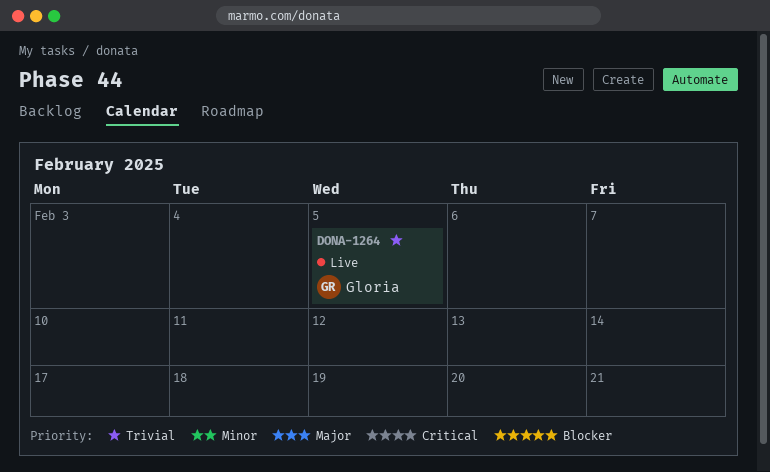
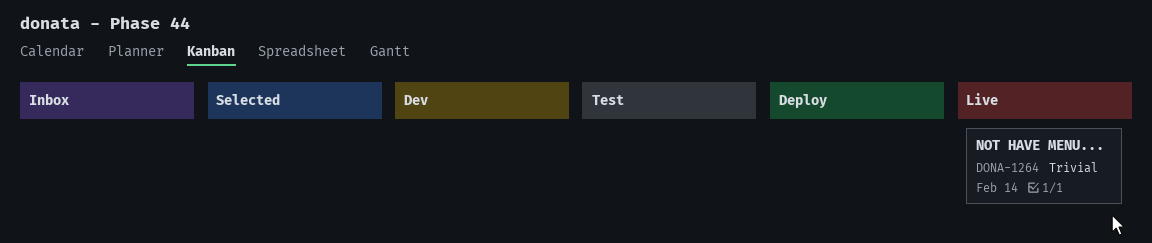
DONA-1264, due: Feb 5 -> Feb 14

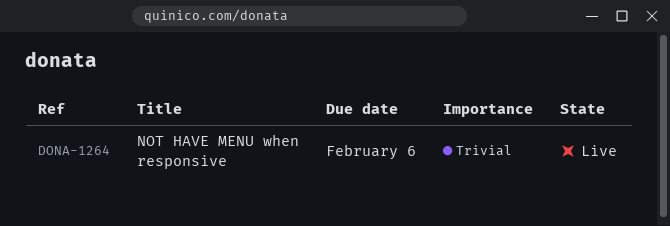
DONA-1264, due: Feb 14 -> Feb 6

